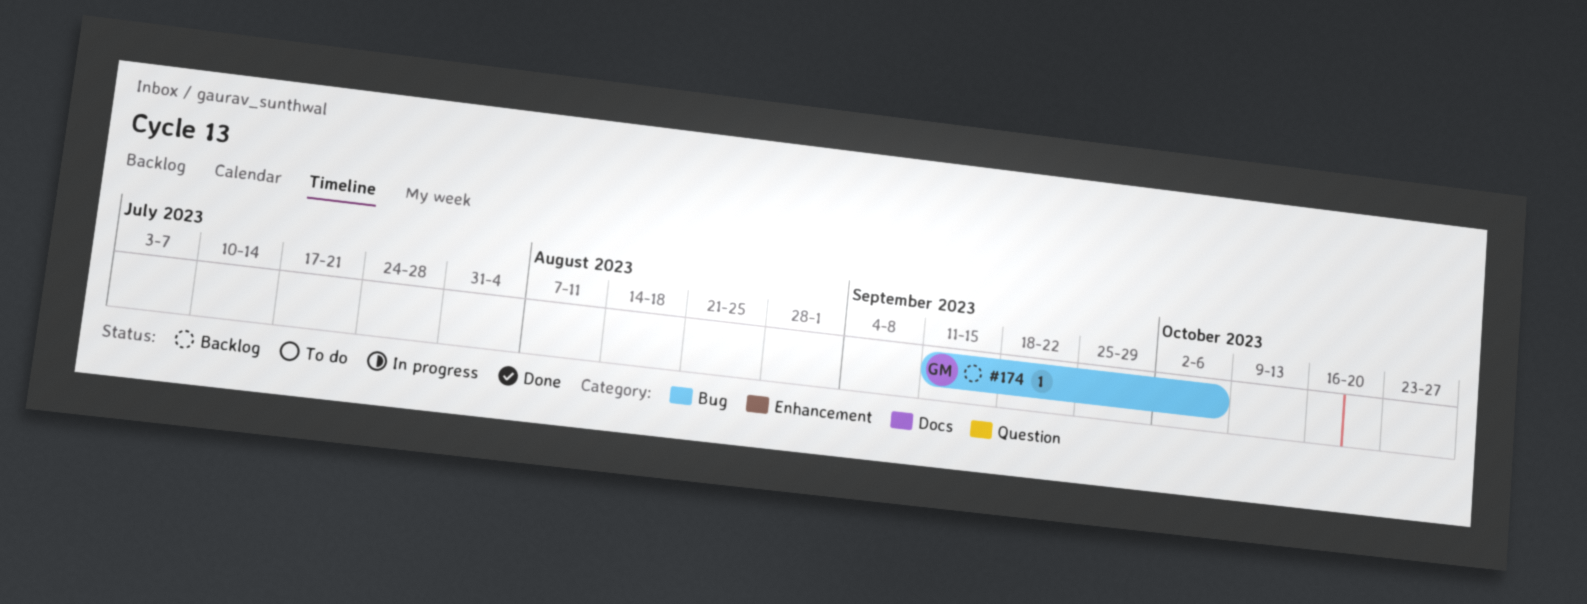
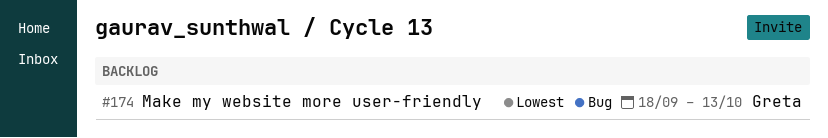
#174, start: Sep 11 -> Sep 18
#174, due: Oct 6 -> Oct 13

